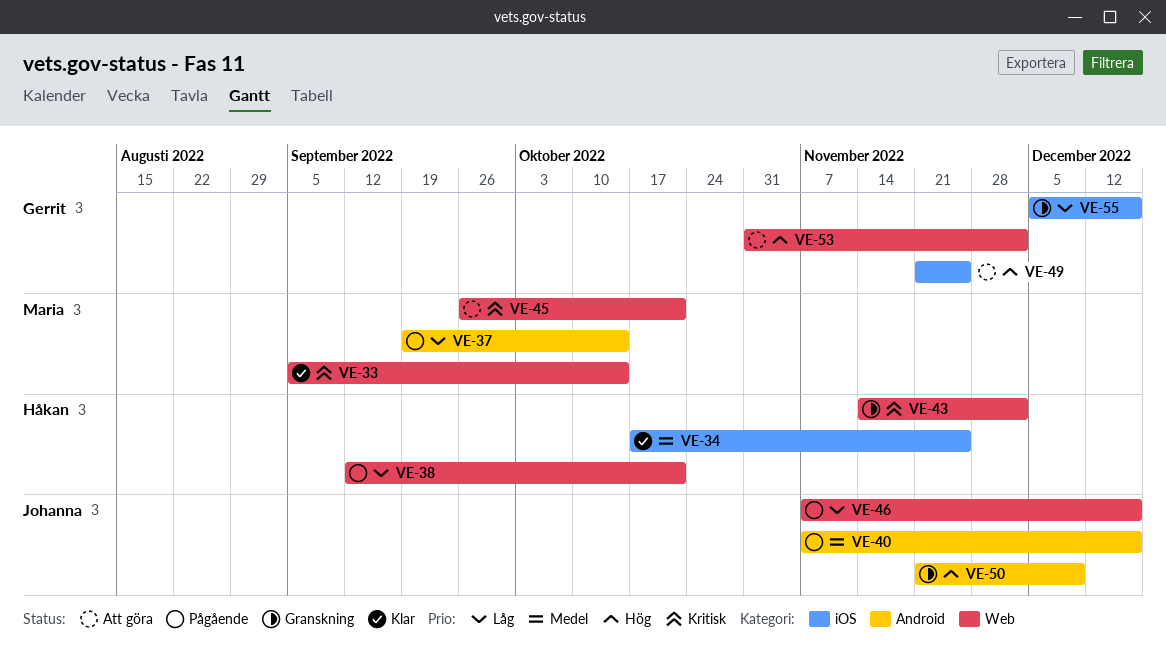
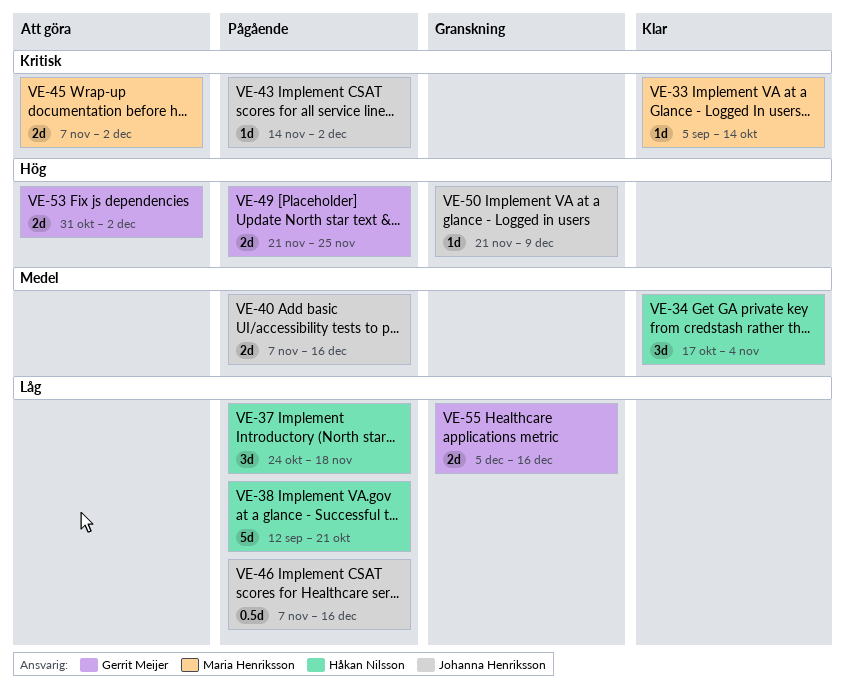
VE-34, due: Nov 25 -> Nov 4
VE-37, owner: Maria Henriksson -> Håkan Nilsson
VE-37, start: Sep 19 -> Oct 24
VE-37, due: Oct 14 -> Nov 18
VE-43, status: Granskning -> Pågående
VE-43, owner: Håkan Nilsson -> Johanna Henriksson
VE-45, start: Sep 26 -> Nov 7
VE-45, due: Oct 21 -> Dec 2
VE-49, status: Att göra -> Pågående

